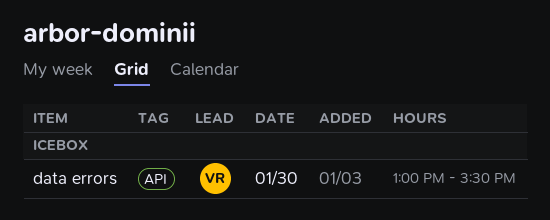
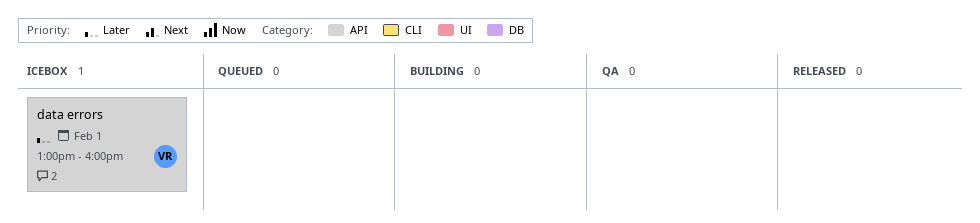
data errors, day: Jan 30 -> Feb 1
data errors, ends: 15:30 -> 16:00

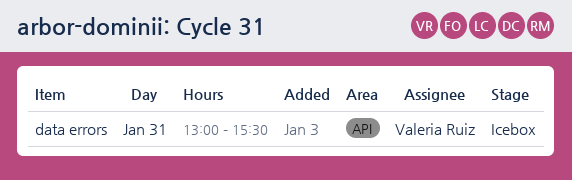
data errors, day: Feb 1 -> Jan 31
data errors, ends: 16:00 -> 15:30

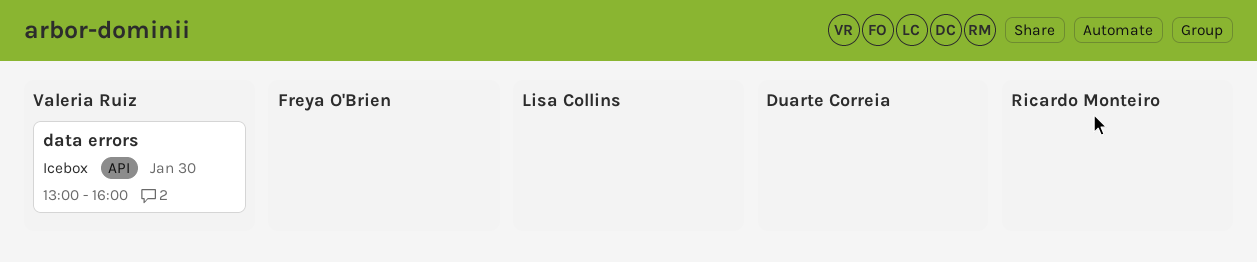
data errors, day: Jan 31 -> Jan 30
data errors, ends: 15:30 -> 16:00

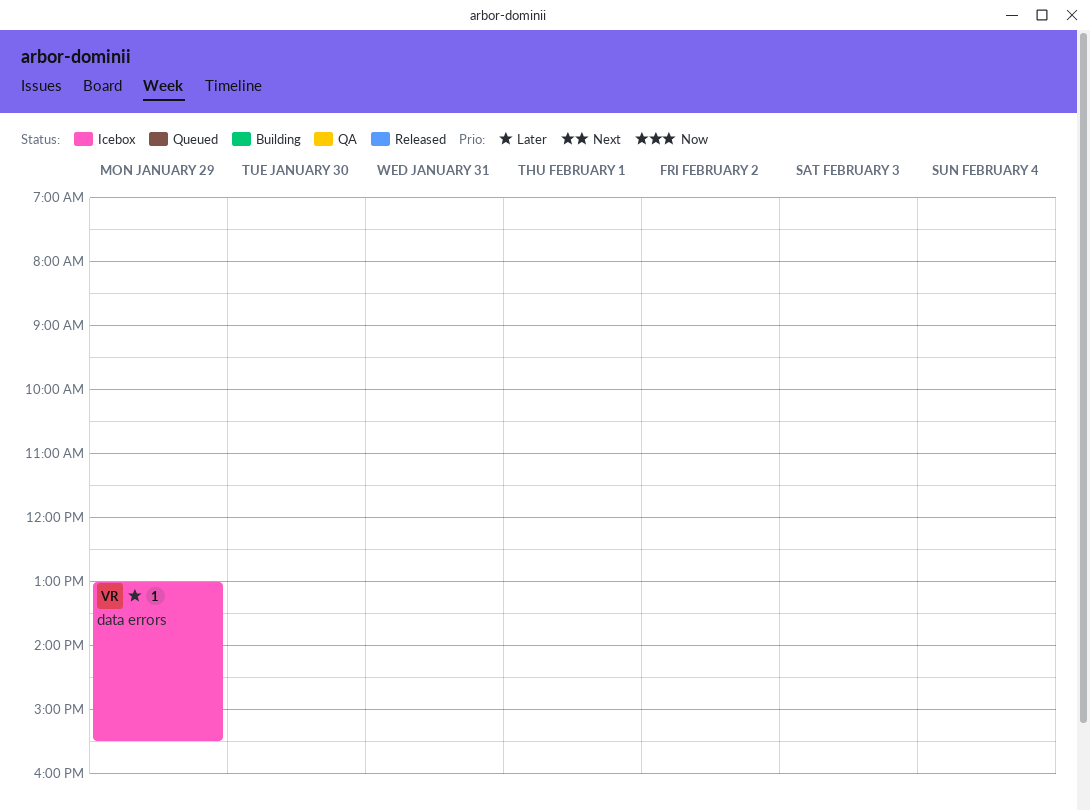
data errors, day: Jan 30 -> Jan 29
data errors, ends: 16:00 -> 15:30

